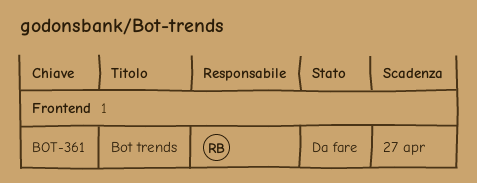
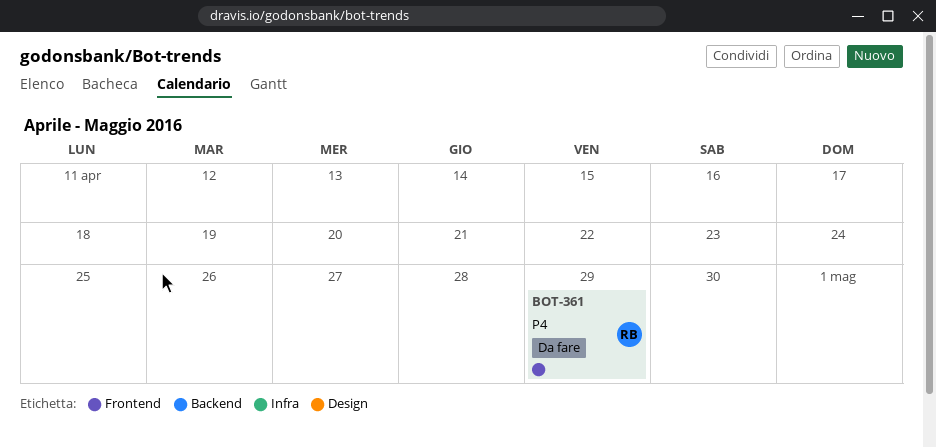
BOT-361, due: Apr 27 -> Apr 29

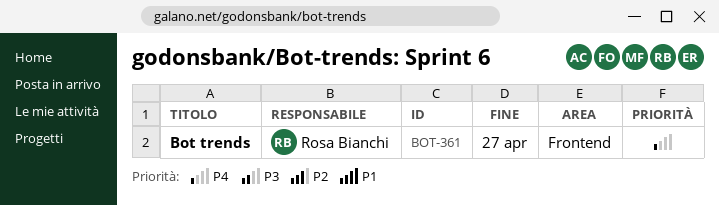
BOT-361, due: Apr 29 -> Apr 27

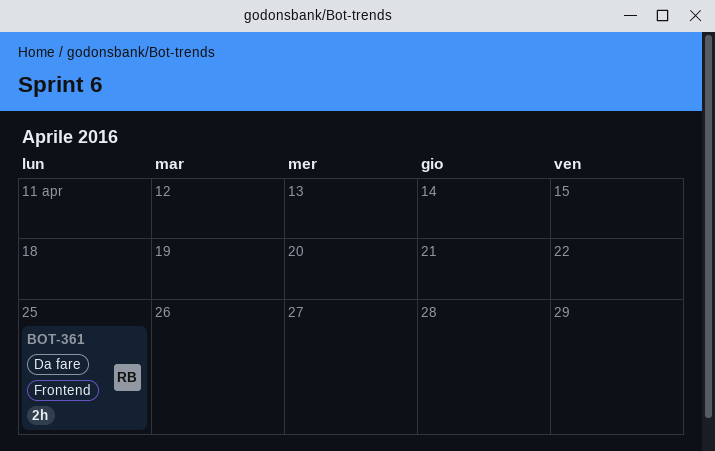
BOT-361, due: Apr 27 -> Apr 25

